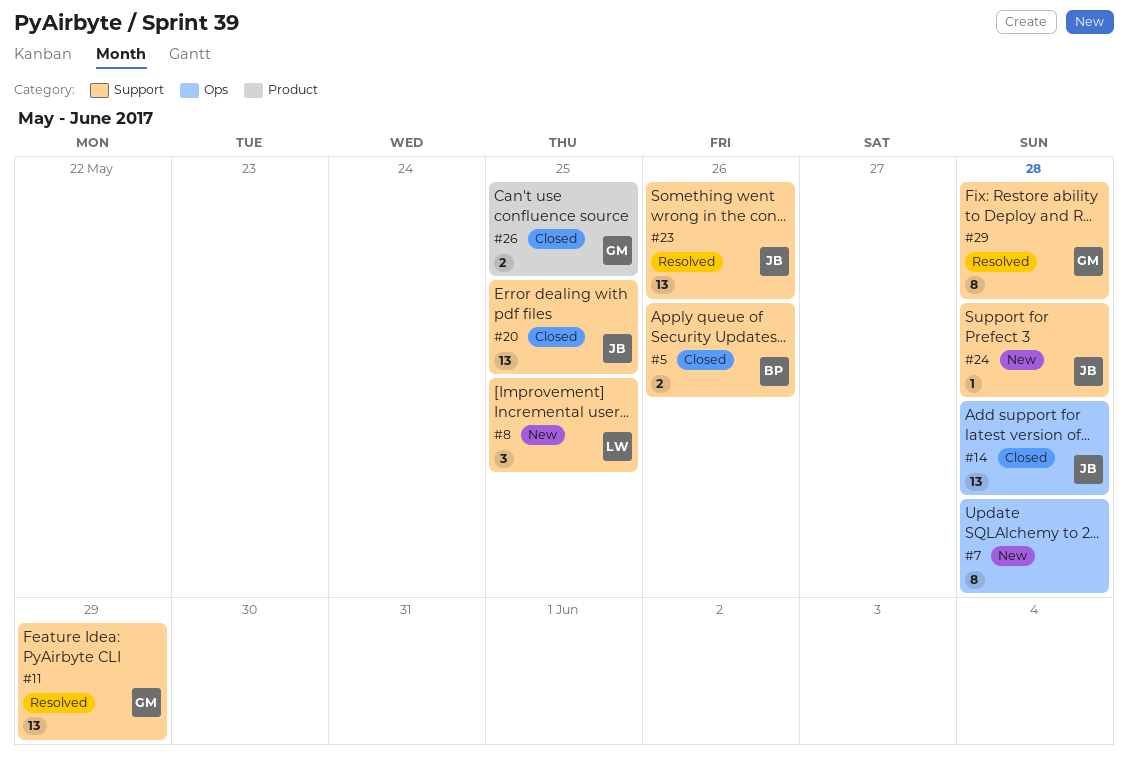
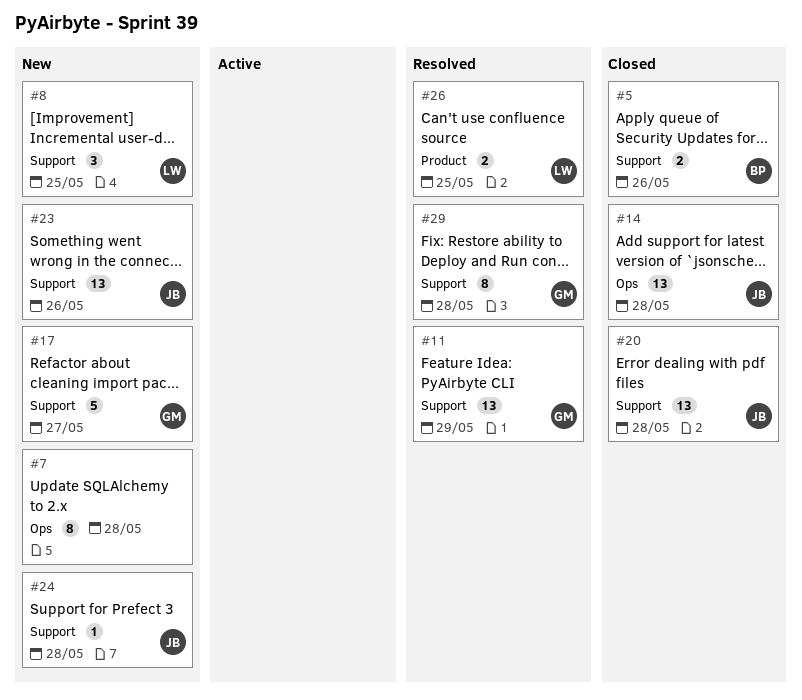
#17: none -> present
#20, due: May 25 -> May 28
#23, status: Resolved -> New
#26, status: Closed -> Resolved
#26, owner: GM -> LW

